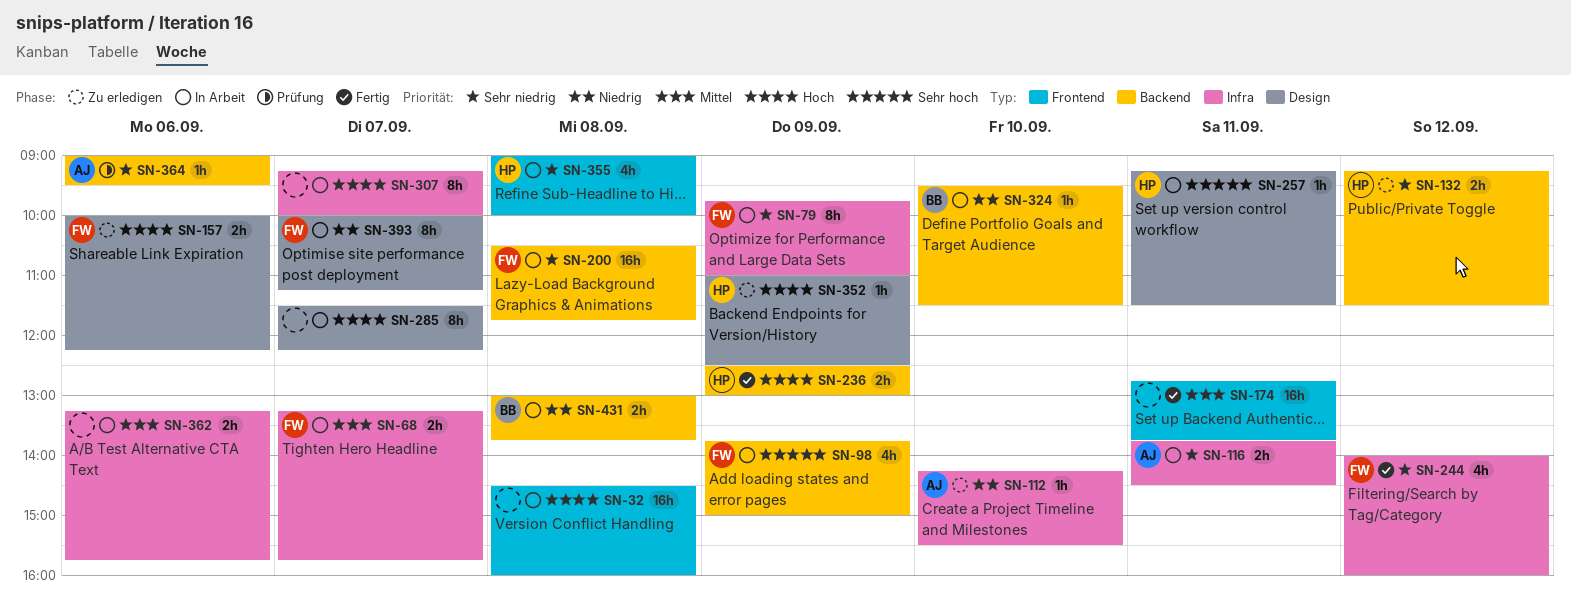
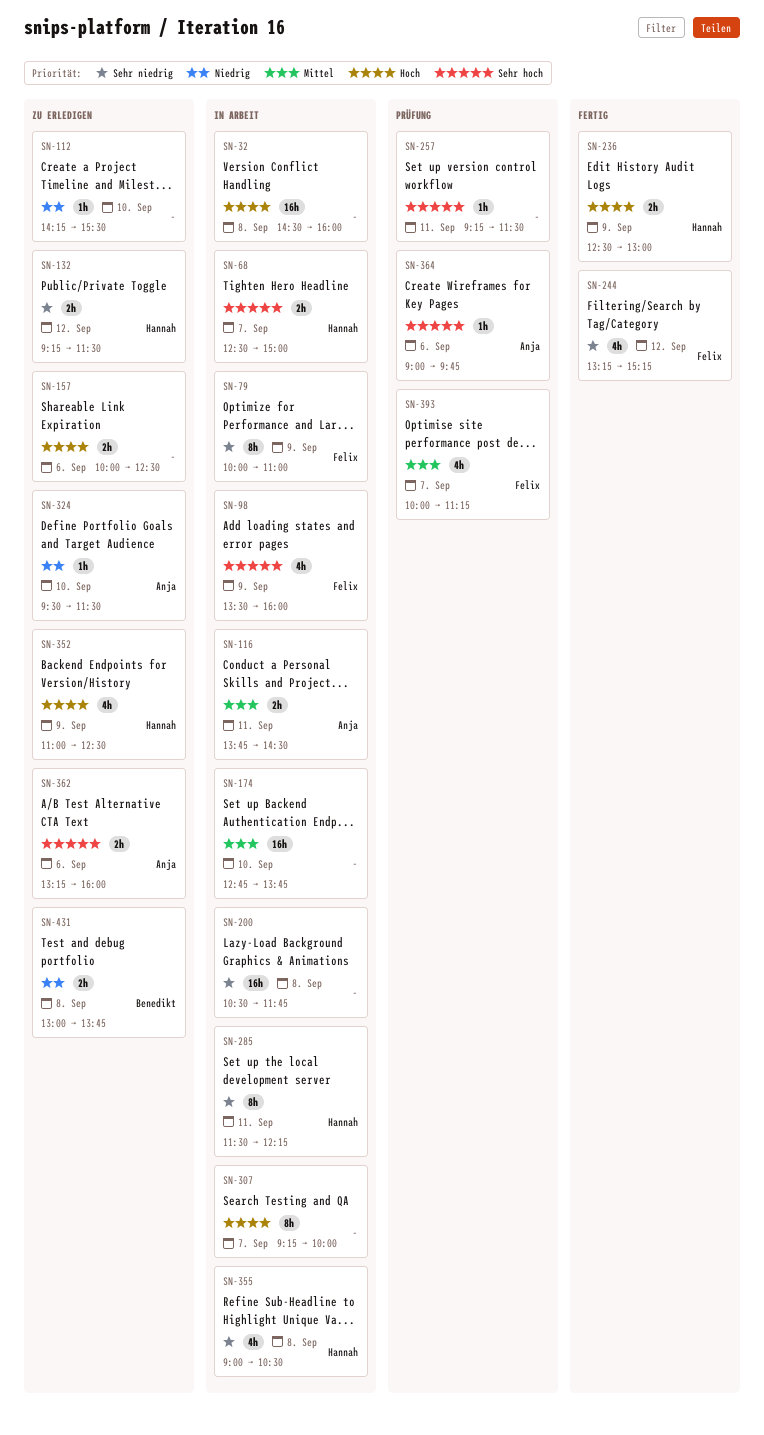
SN-68, owner: Felix -> Hannah
SN-68, priority: Mittel -> Sehr hoch
SN-68, begins: 13:15 -> 12:30
SN-68, ends: 15:45 -> 15:00
SN-79, begins: 09:45 -> 10:00
SN-98, begins: 13:45 -> 13:30
SN-98, ends: 15:00 -> 16:00
SN-112, owner: Anja -> none
SN-116, priority: Sehr niedrig -> Mittel
SN-157, owner: Felix -> none
SN-157, ends: 12:15 -> 12:30
SN-174, status: Fertig -> In Arbeit
SN-174, day: Sep 11 -> Sep 10
SN-200, owner: Felix -> none
SN-244, begins: 14:00 -> 13:15
SN-244, ends: 16:00 -> 15:15
SN-257, status: In Arbeit -> Prüfung
SN-257, owner: Hannah -> none
SN-285, owner: none -> Hannah
SN-285, priority: Hoch -> Sehr niedrig
SN-285, day: Sep 7 -> Sep 11
SN-324, status: In Arbeit -> Zu erledigen
SN-324, owner: Benedikt -> Anja
SN-352, estimate: 1h -> 4h
SN-355, ends: 10:00 -> 10:30
SN-362, status: In Arbeit -> Zu erledigen
SN-362, owner: none -> Anja
SN-362, priority: Mittel -> Sehr hoch
SN-362, ends: 15:45 -> 16:00
SN-364, priority: Sehr niedrig -> Sehr hoch
SN-364, ends: 09:30 -> 09:45
SN-393, status: In Arbeit -> Prüfung
SN-393, priority: Niedrig -> Mittel
SN-393, estimate: 8h -> 4h
SN-431, status: In Arbeit -> Zu erledigen

